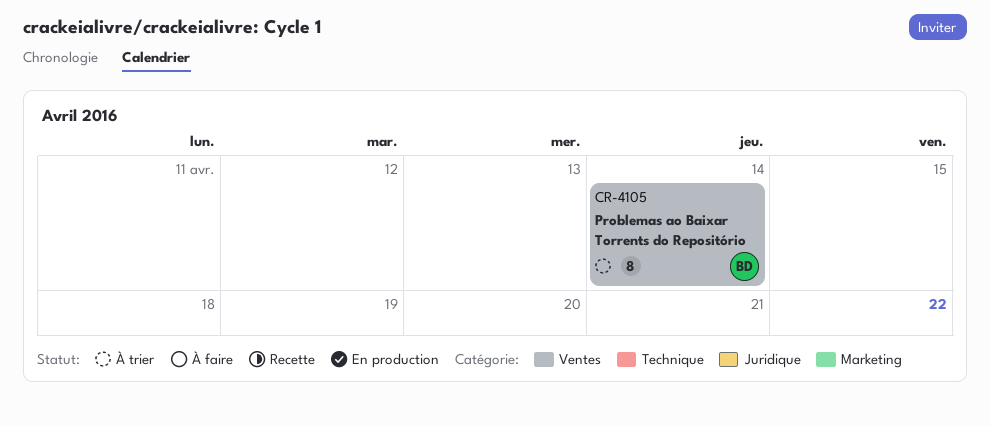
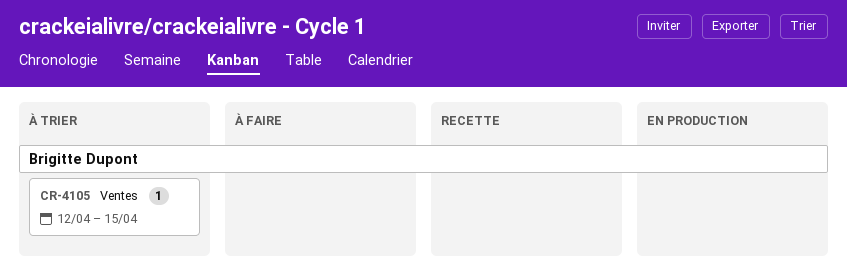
CR-4105, estimate: 8 -> 1
CR-4105, due: Apr 14 -> Apr 15

